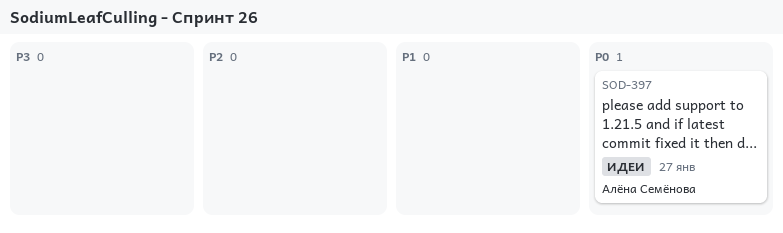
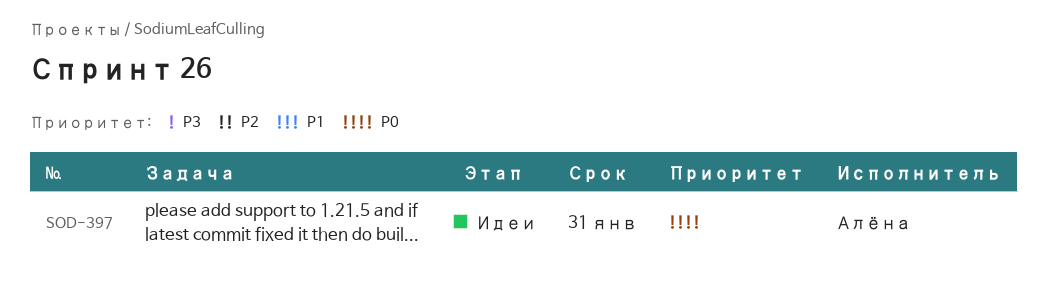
SOD-397, due: Jan 27 -> Jan 31

